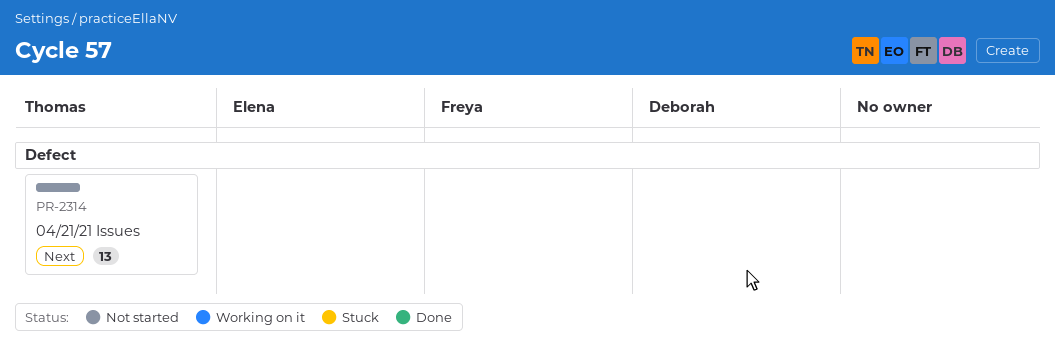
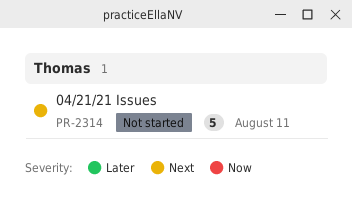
PR-2314, estimate: 13 -> 5

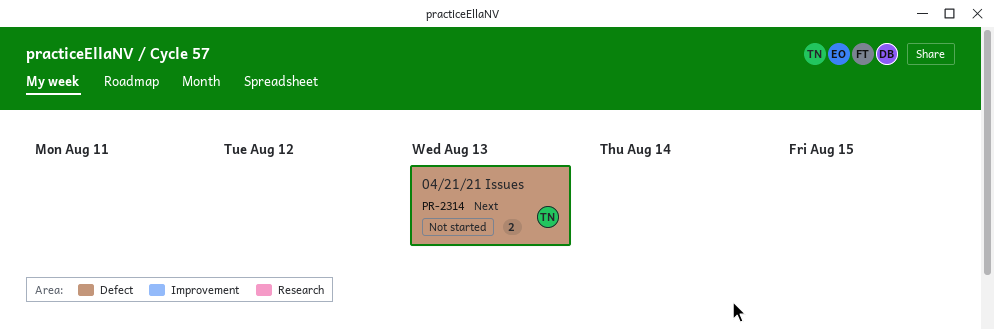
PR-2314, estimate: 5 -> 2
PR-2314, due: Aug 11 -> Aug 13

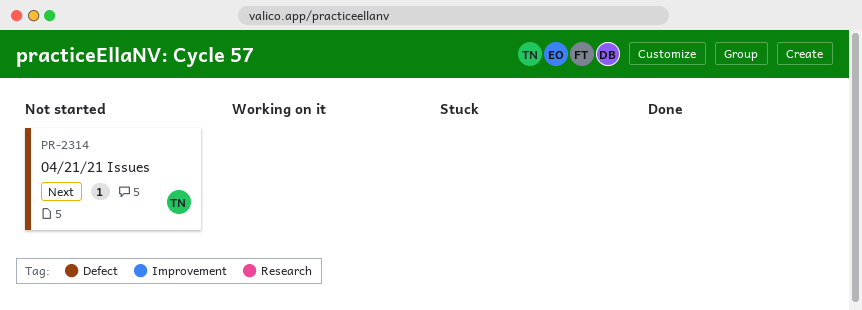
PR-2314, estimate: 2 -> 1

